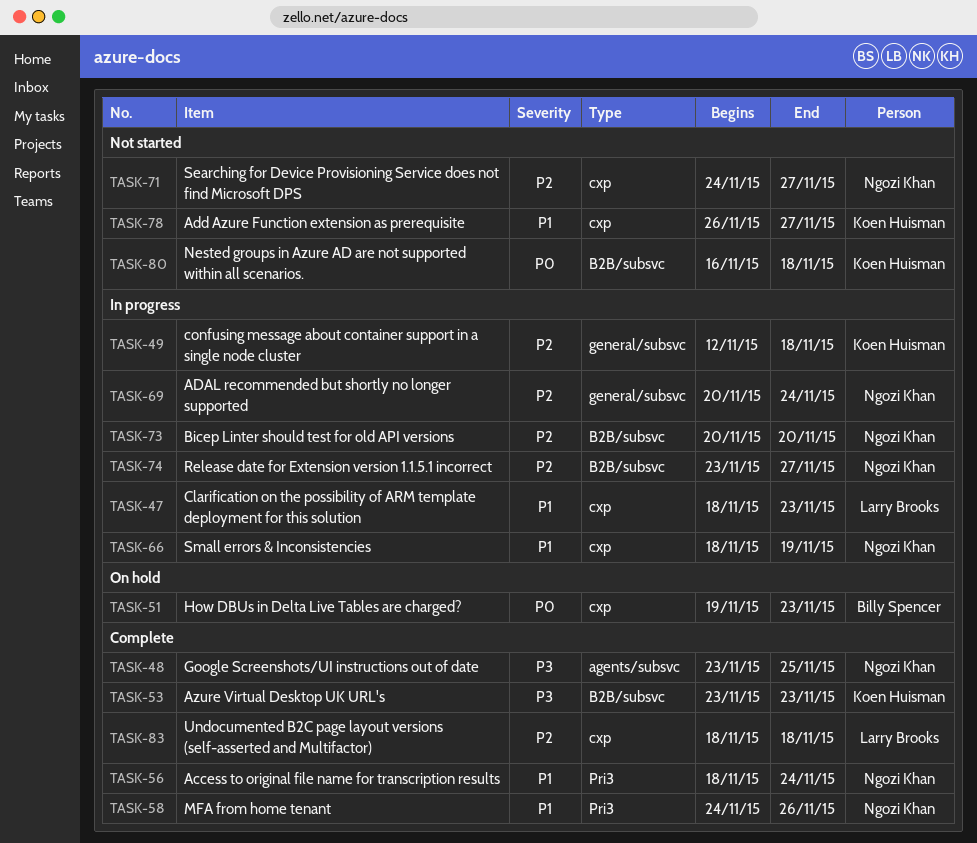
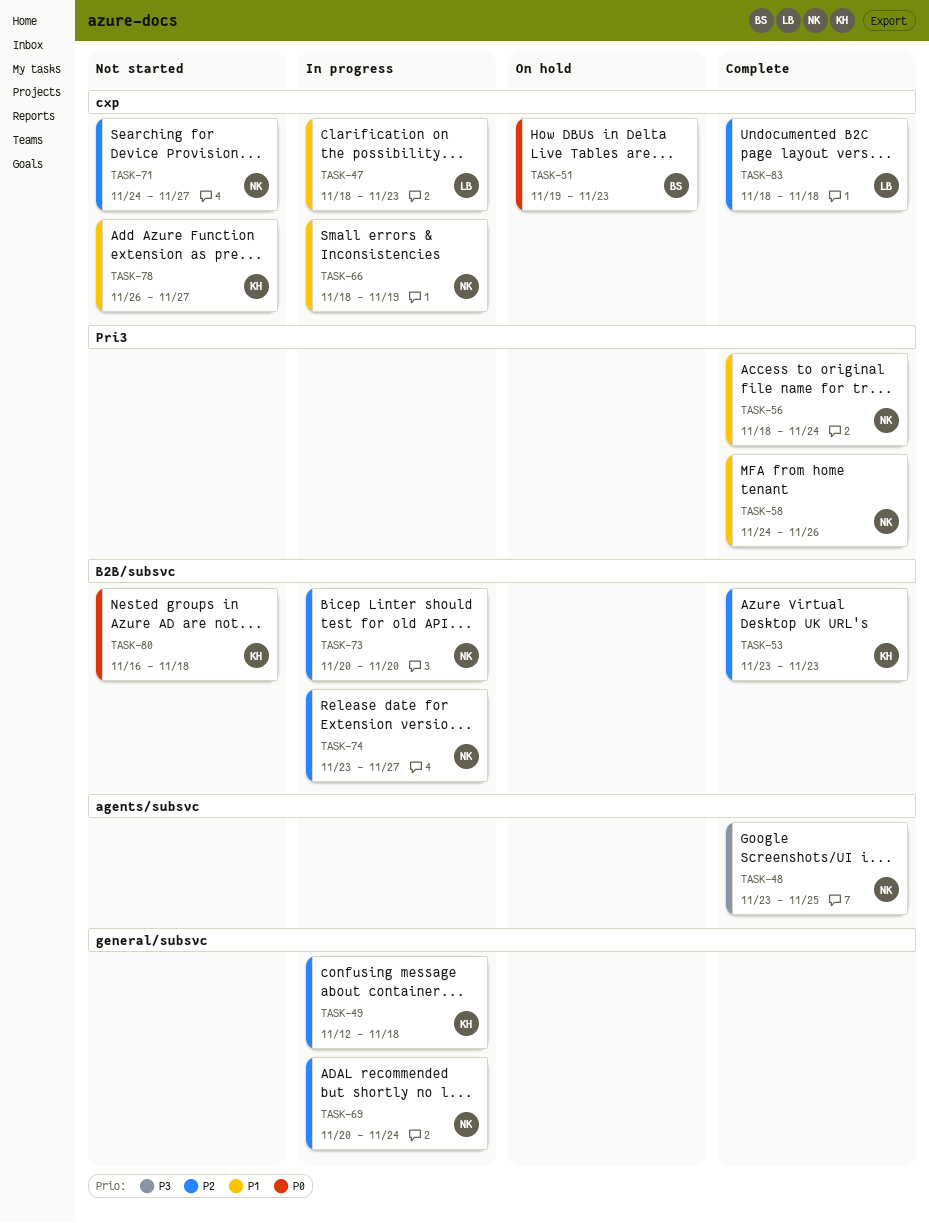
TASK-53, priority: P3 -> P2

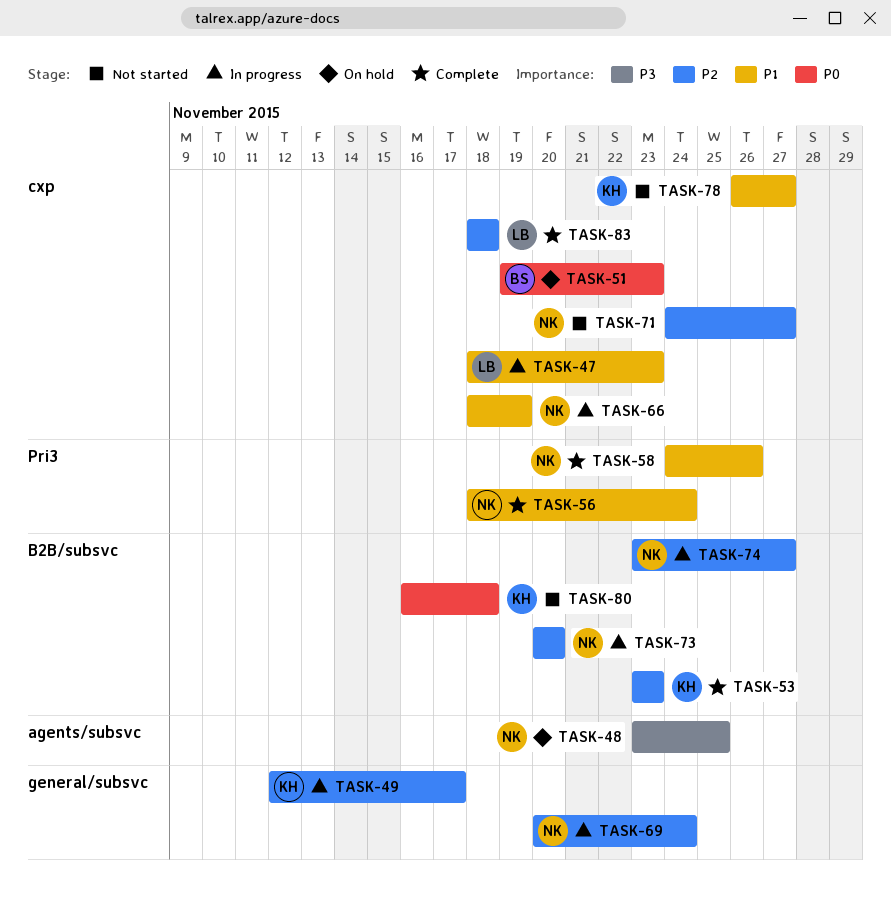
TASK-48, status: Complete -> On hold
TASK-49, due: Nov 18 -> Nov 17

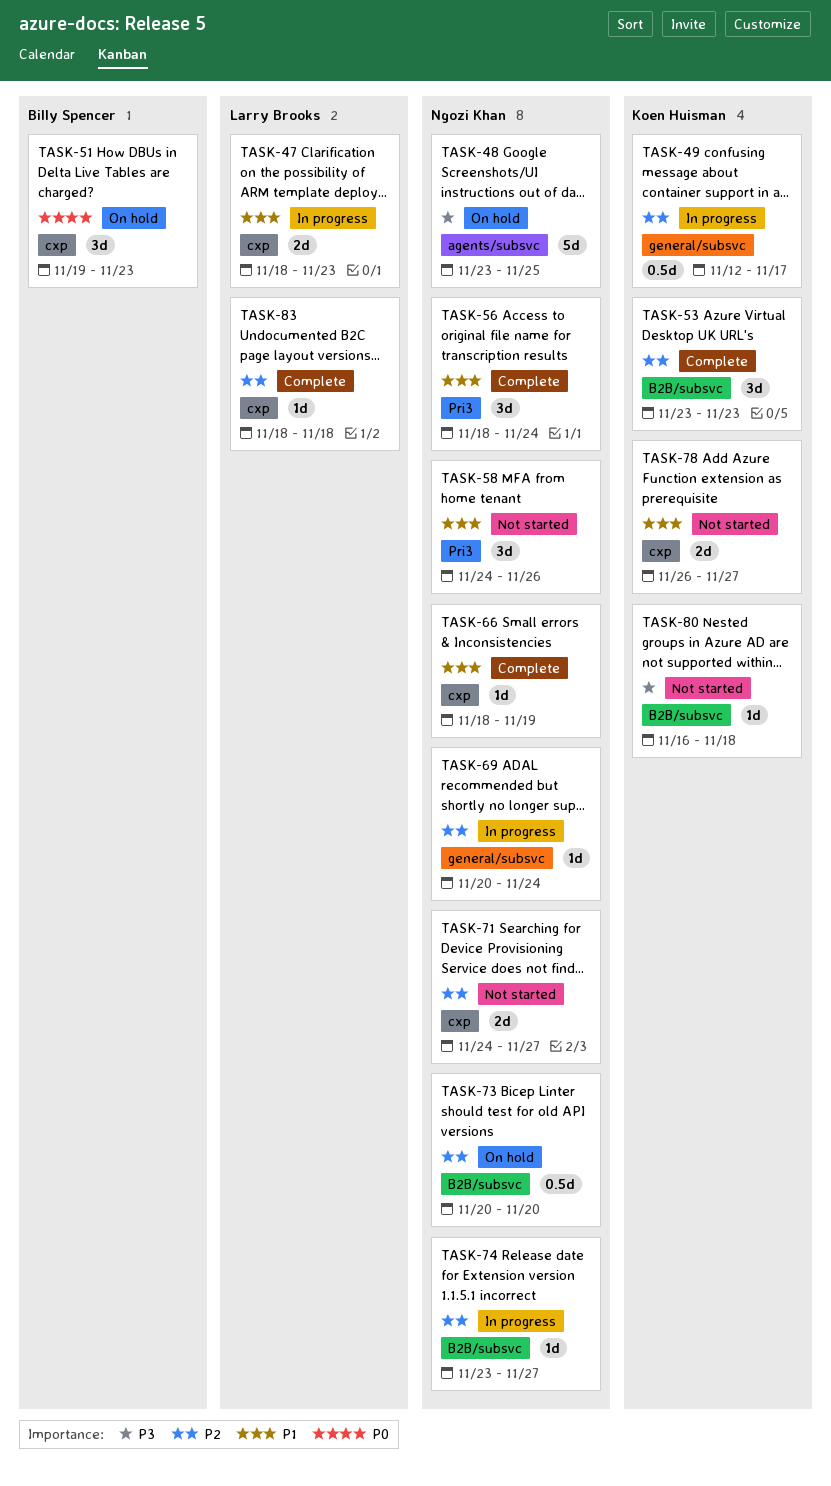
TASK-58, status: Complete -> Not started
TASK-66, status: In progress -> Complete
TASK-73, status: In progress -> On hold
TASK-80, priority: P0 -> P3

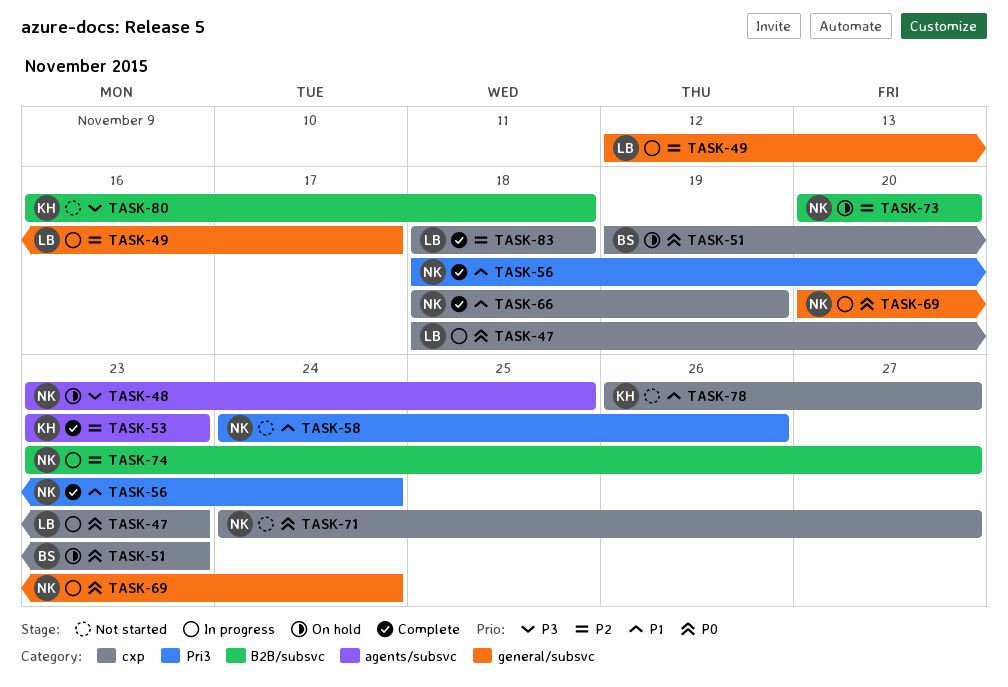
TASK-47, priority: P1 -> P0
TASK-49, owner: Koen Huisman -> Larry Brooks
TASK-53, label: B2B/subsvc -> agents/subsvc
TASK-69, priority: P2 -> P0
TASK-71, priority: P2 -> P0

